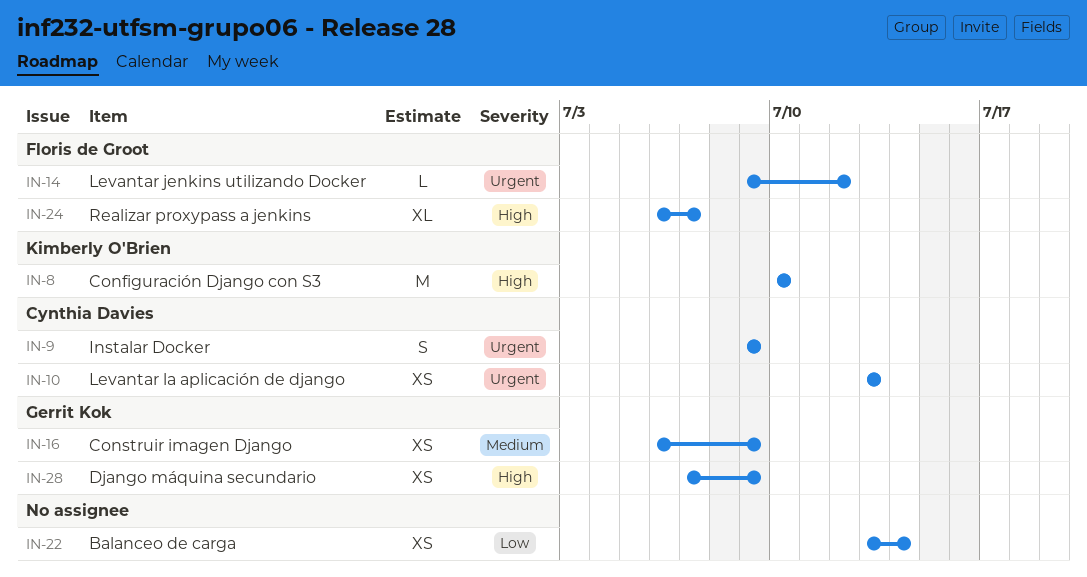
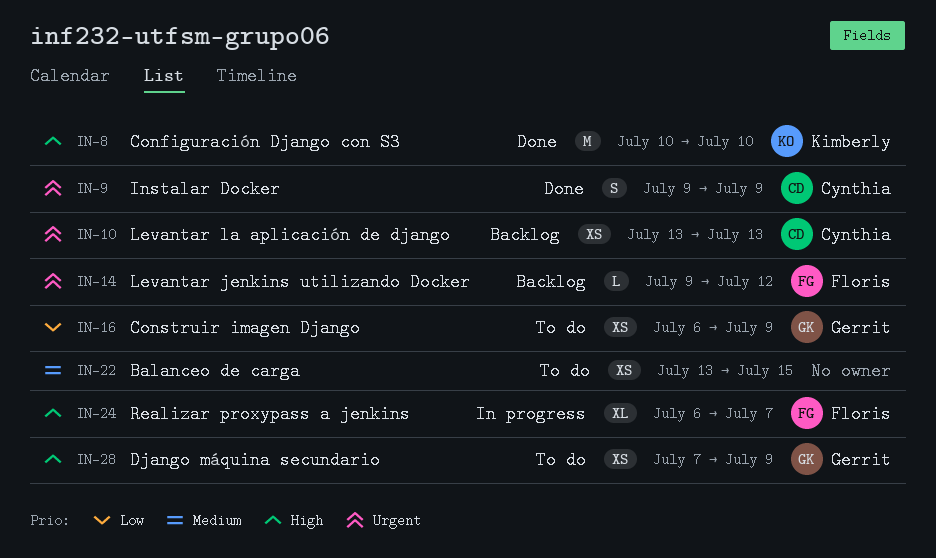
IN-16, priority: Medium -> Low
IN-22, priority: Low -> Medium
IN-22, due: Jul 14 -> Jul 15

